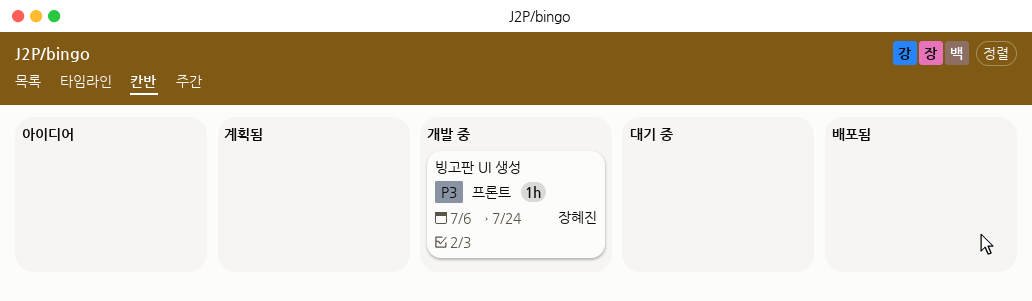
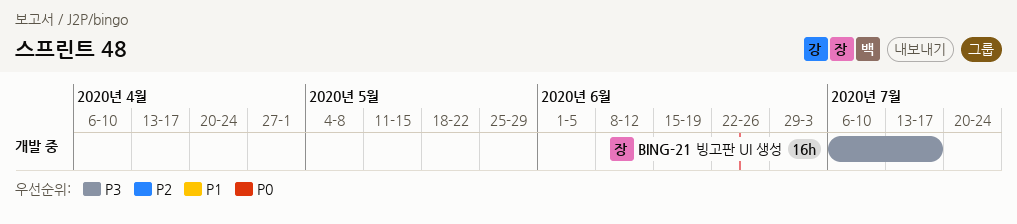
빙고판 UI 생성, estimate: 1h -> 16h
빙고판 UI 생성, due: Jul 24 -> Jul 17

